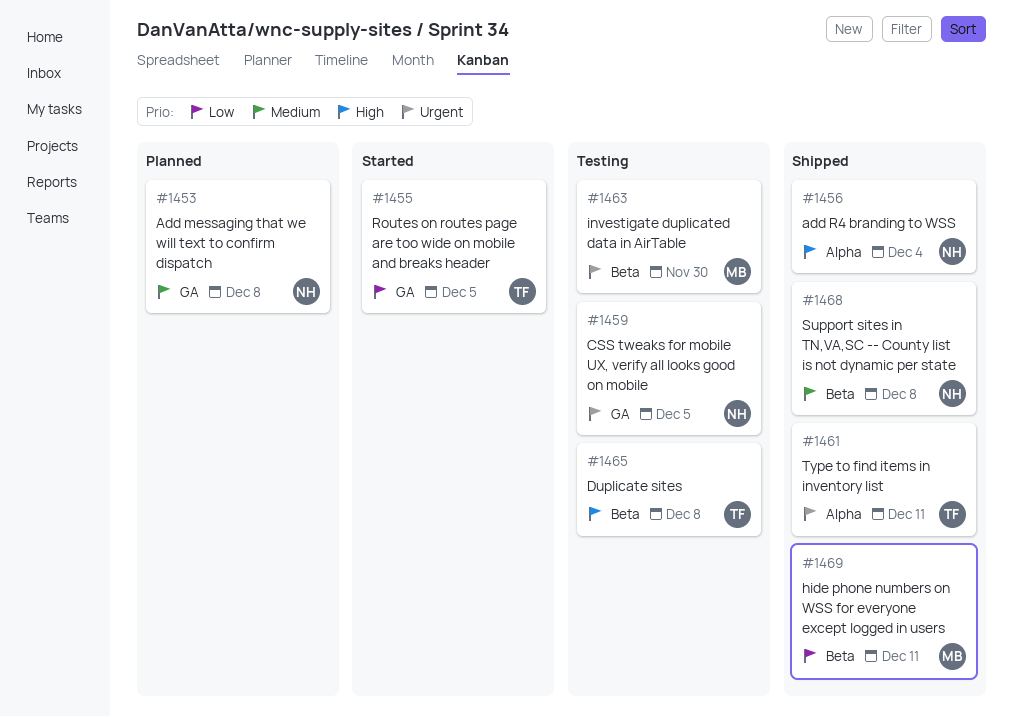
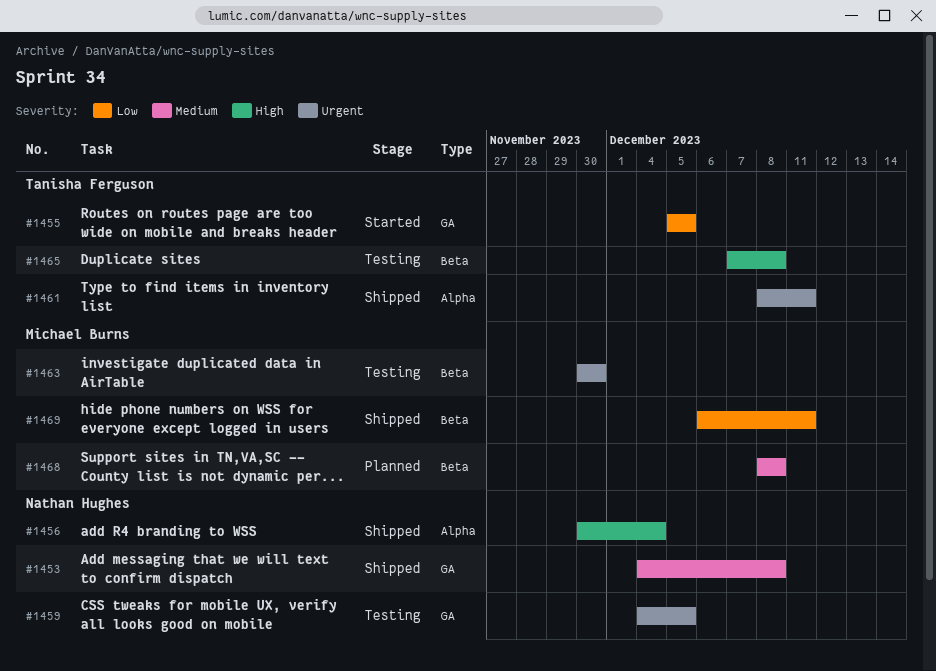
#1453, status: Planned -> Shipped
#1468, status: Shipped -> Planned
#1468, owner: Nathan Hughes -> Michael Burns

